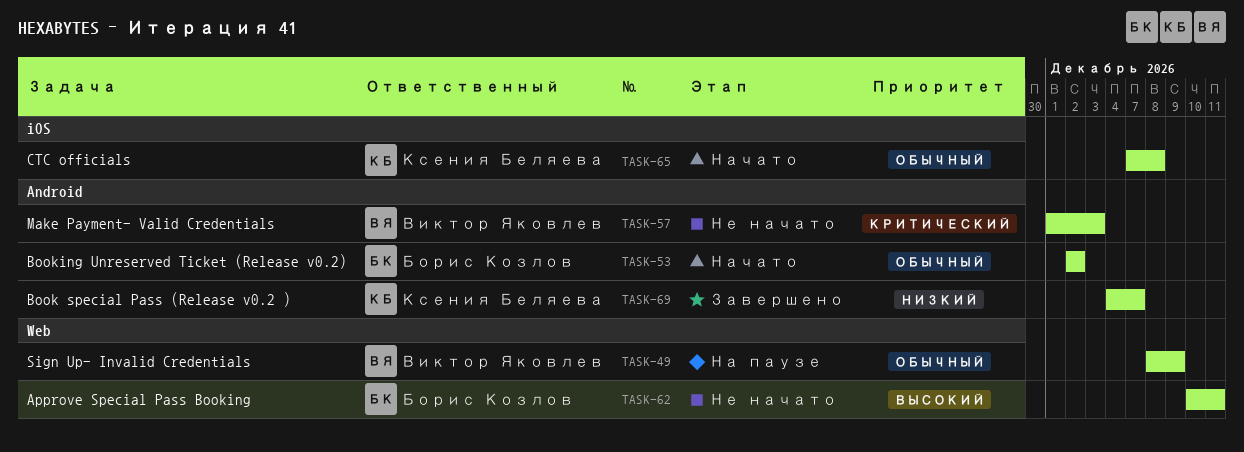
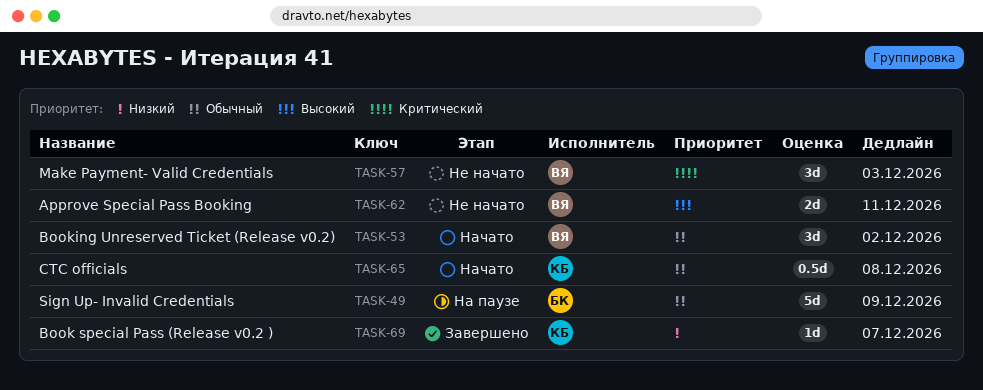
TASK-49, owner: Виктор Яковлев -> Борис Козлов
TASK-53, owner: Борис Козлов -> Виктор Яковлев
TASK-62, owner: Борис Козлов -> Виктор Яковлев

